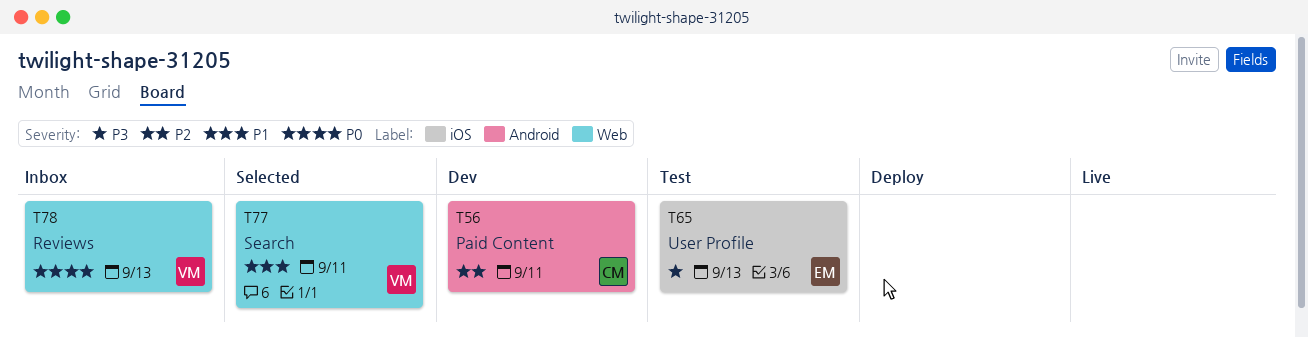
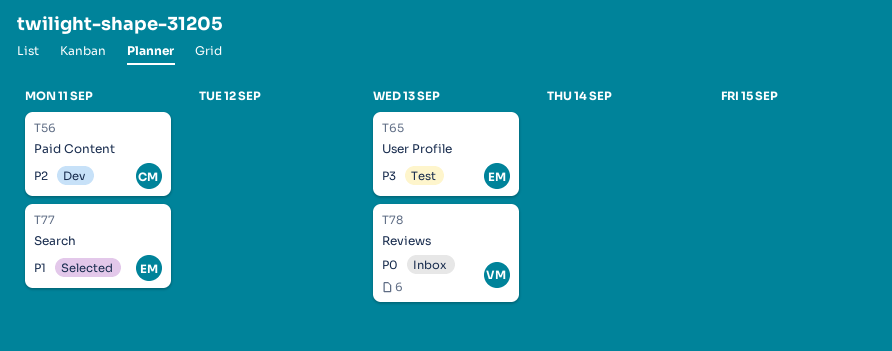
T77, owner: VM -> EM

